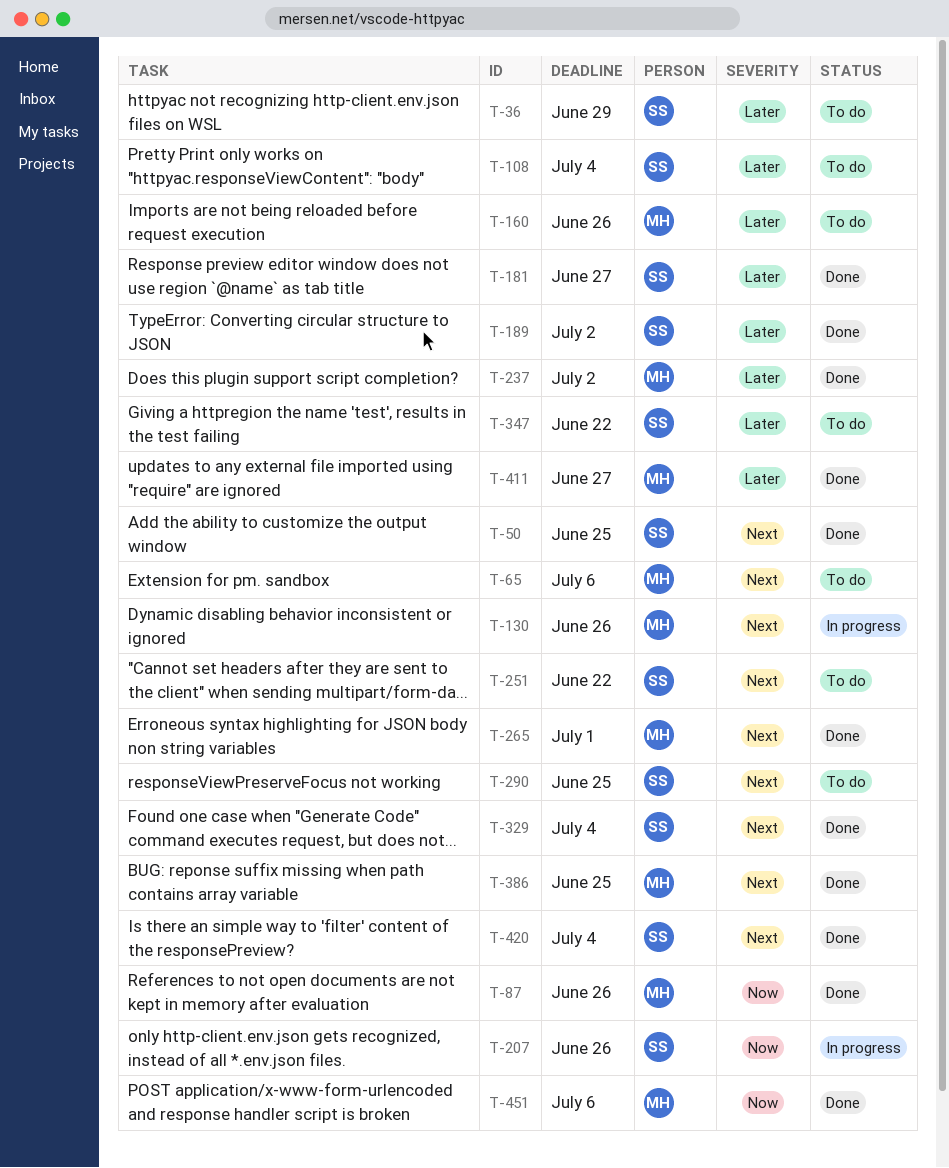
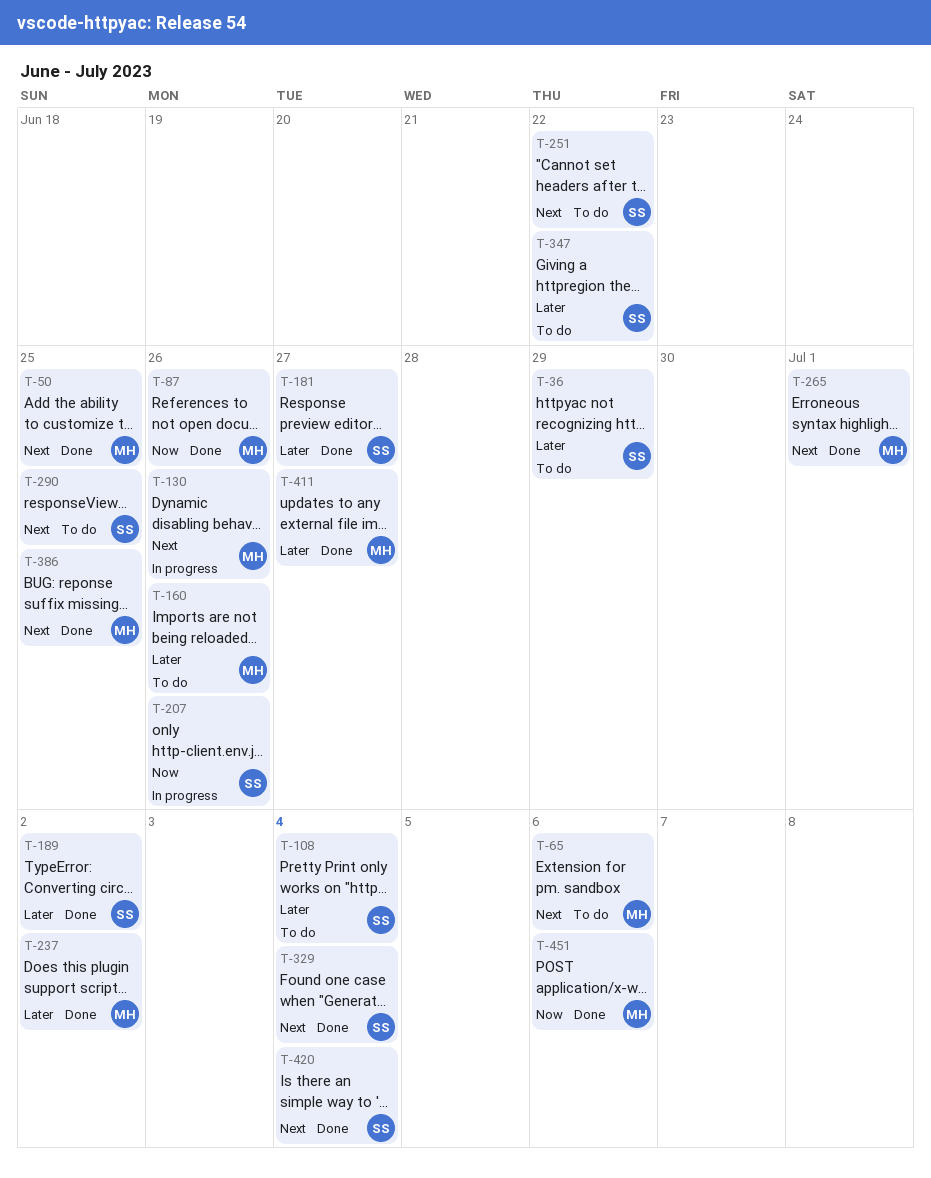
T-50, owner: SS -> MH

